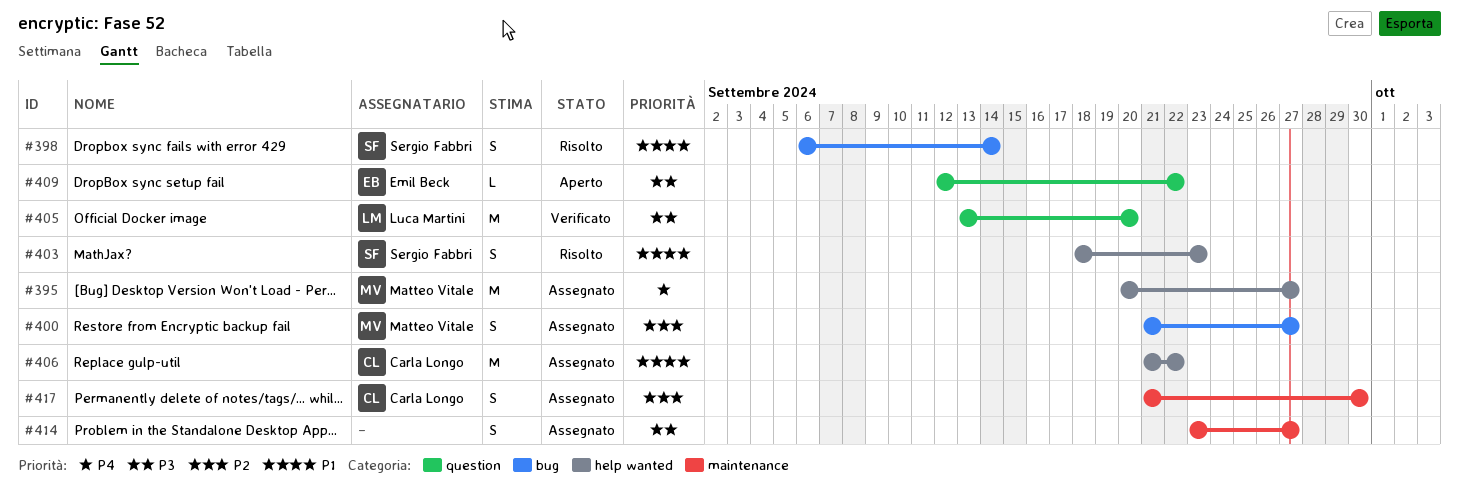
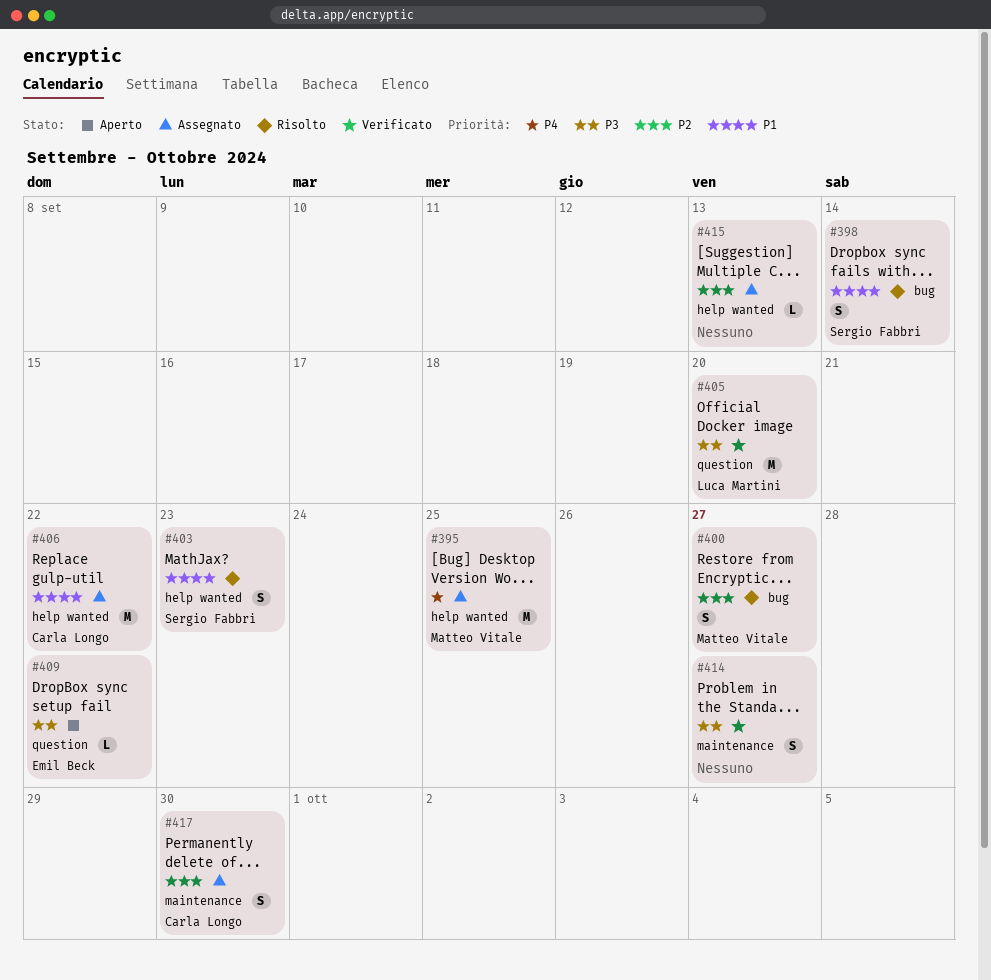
#395, due: Sep 27 -> Sep 25
#400, status: Assegnato -> Risolto
#414, status: Assegnato -> Verificato
#415: none -> present

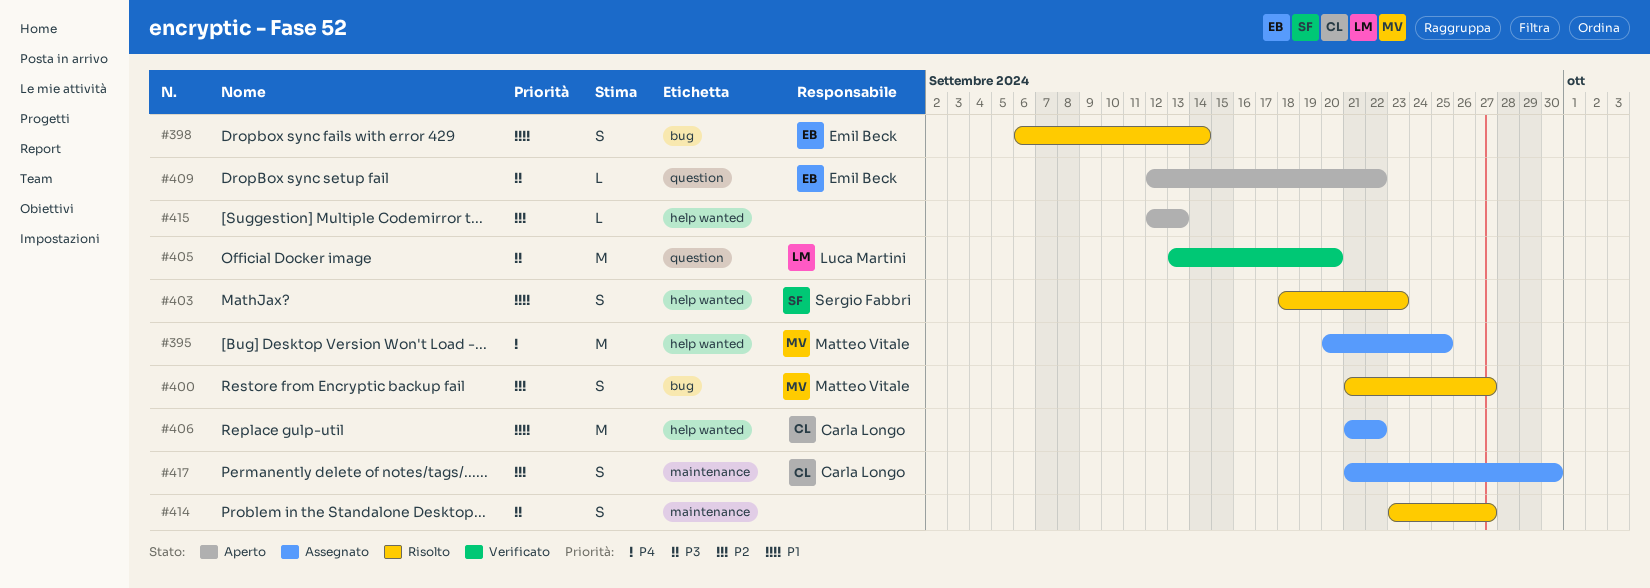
#398, owner: Sergio Fabbri -> Emil Beck
#414, status: Verificato -> Risolto
#415, status: Assegnato -> Aperto

